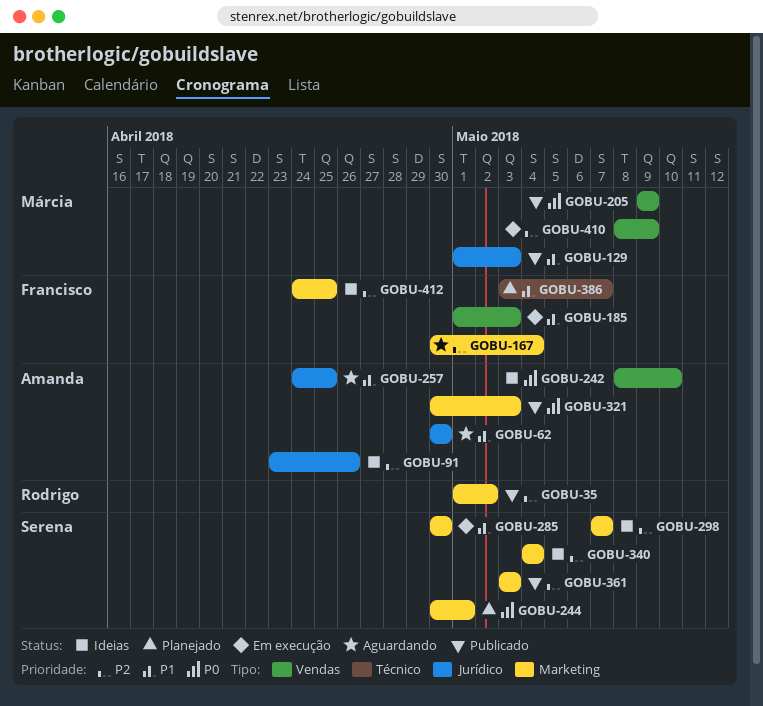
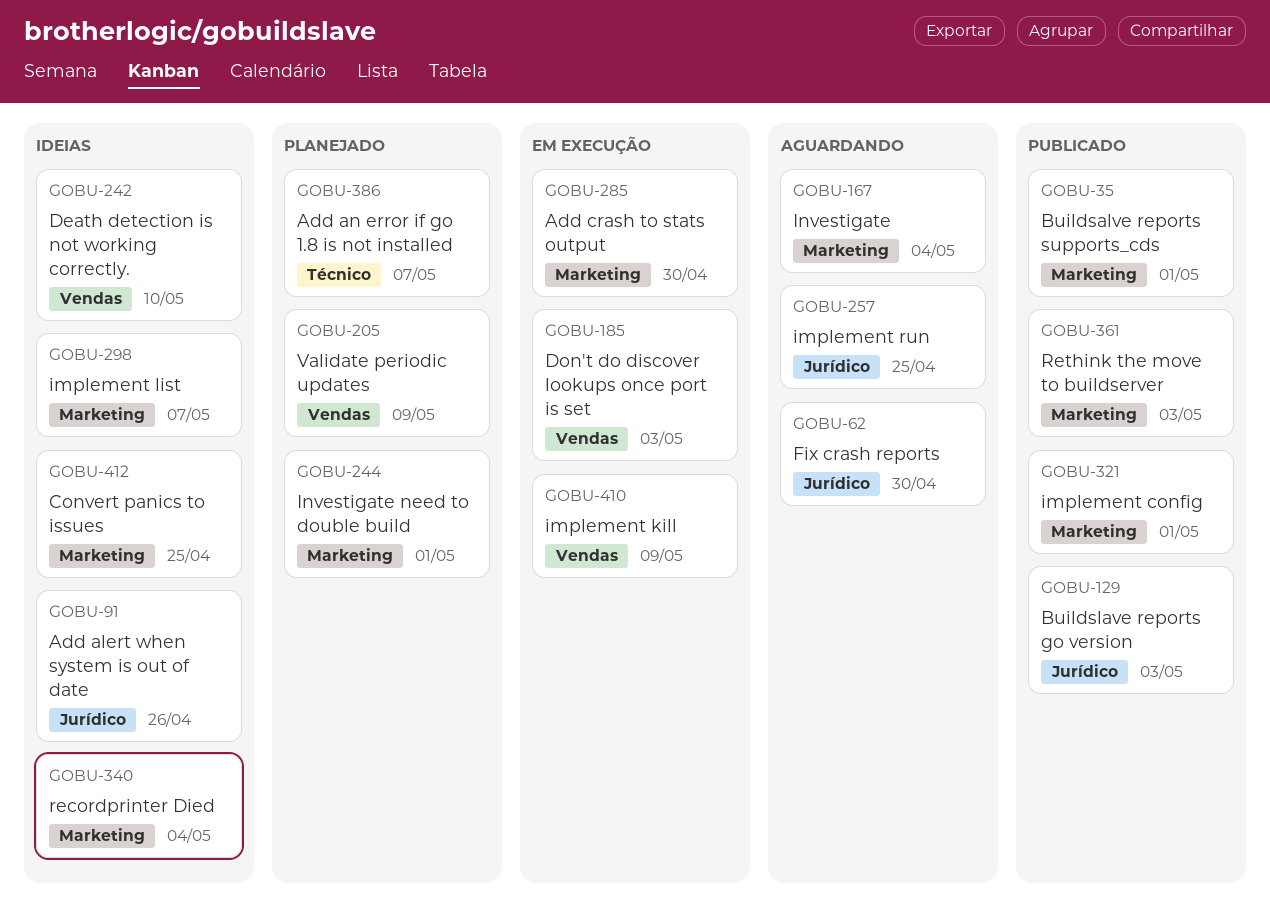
GOBU-35, due: May 2 -> May 1
GOBU-205, status: Publicado -> Planejado
GOBU-321, due: May 3 -> May 1

